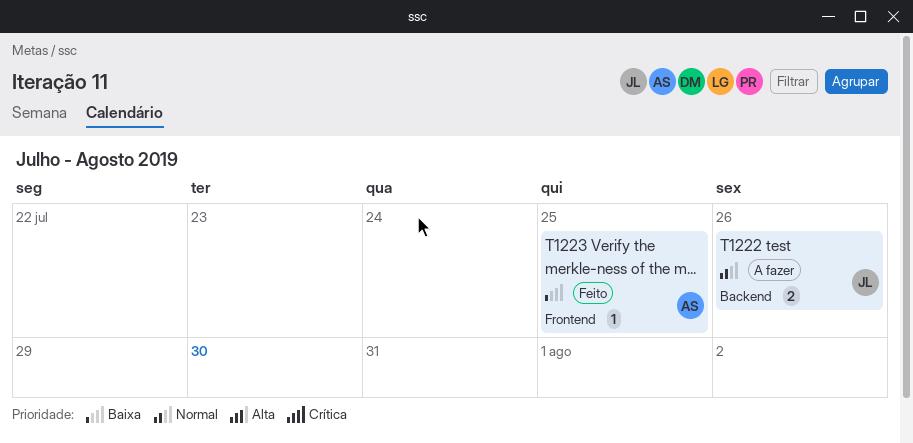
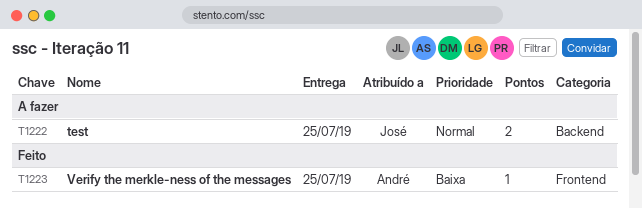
T1222, due: Jul 26 -> Jul 25

